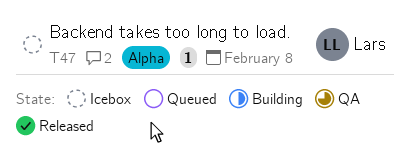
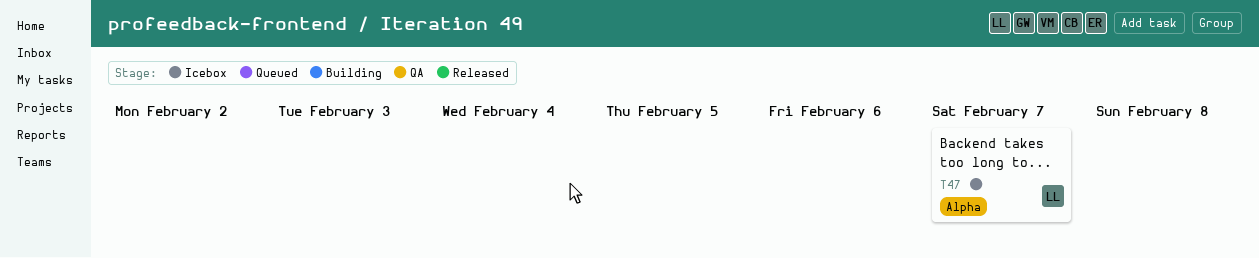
T47, due: Feb 8 -> Feb 7

